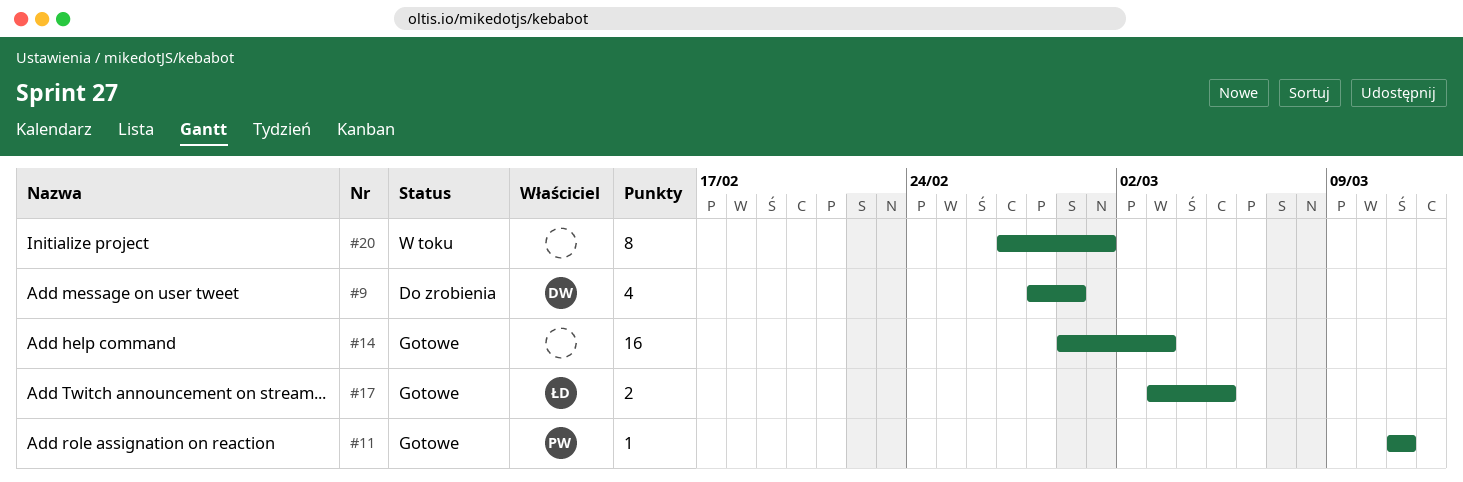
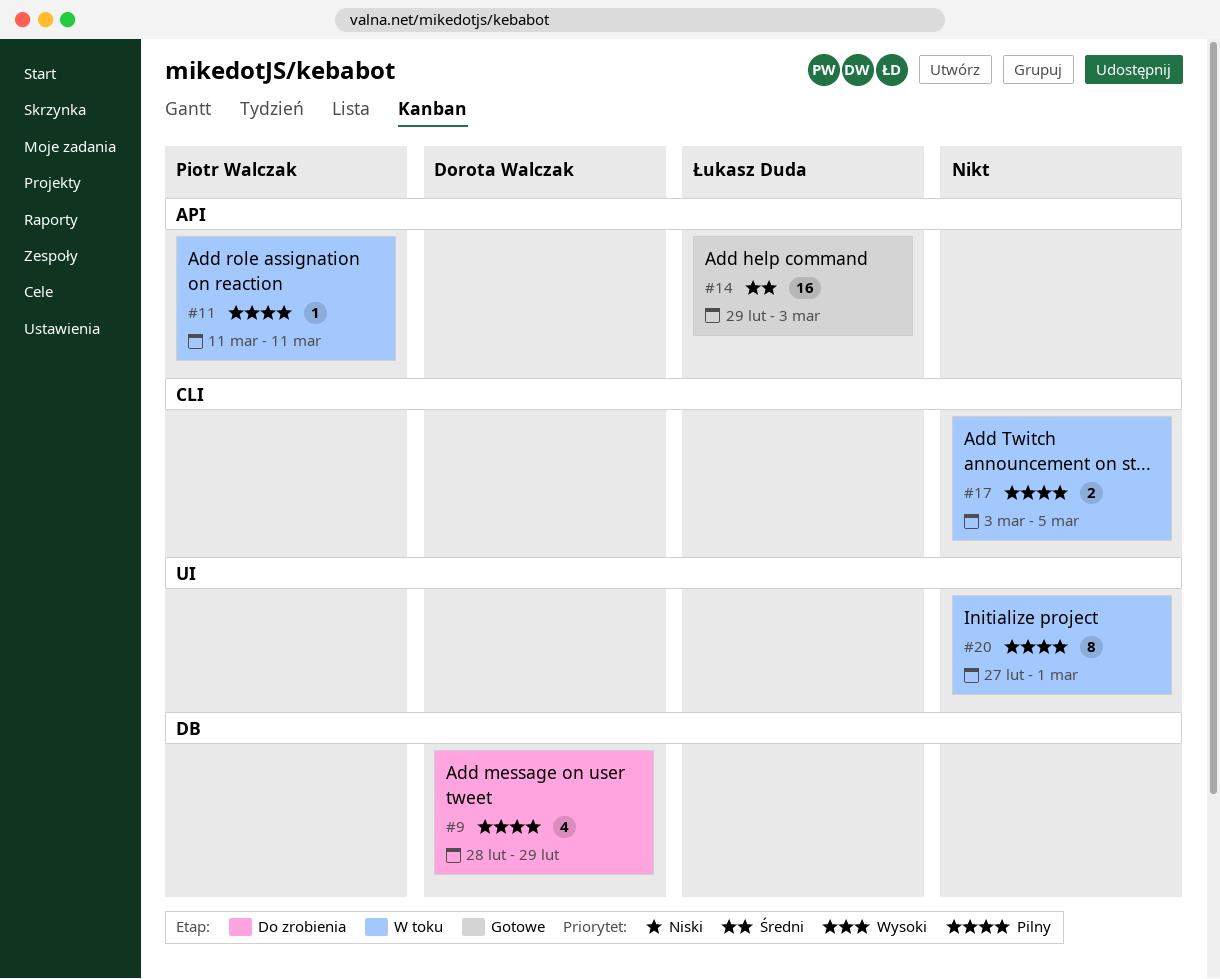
#11, status: Gotowe -> W toku
#14, owner: none -> Łukasz Duda
#17, status: Gotowe -> W toku
#17, owner: Łukasz Duda -> none

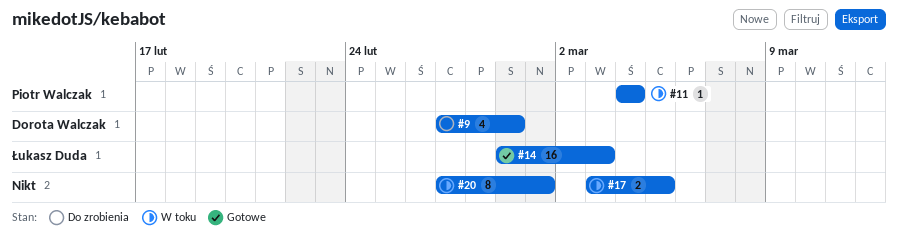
#9, start: Feb 28 -> Feb 27
#11, start: Mar 11 -> Mar 4
#11, due: Mar 11 -> Mar 4

